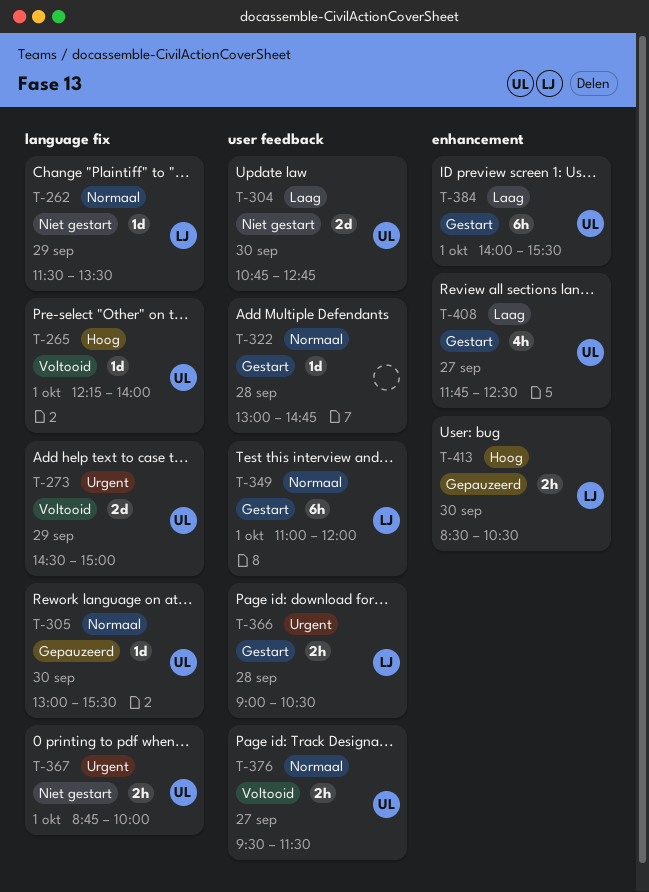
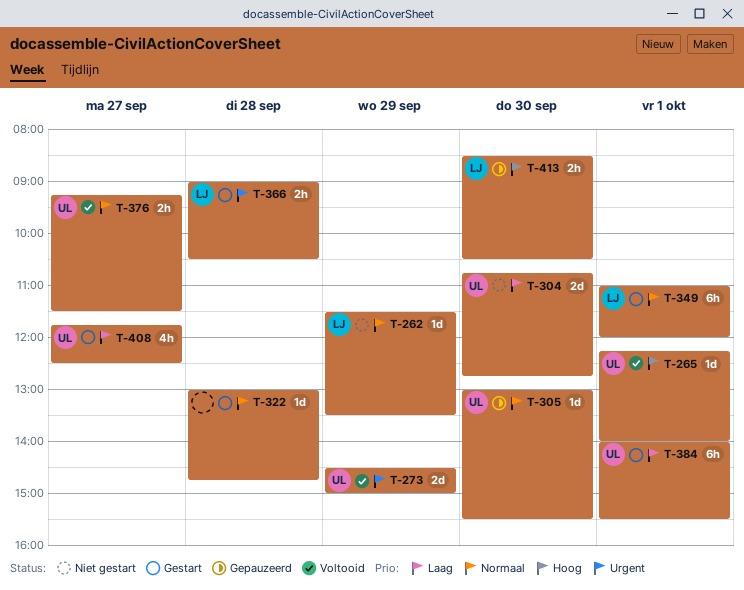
T-367: present -> none
T-376, begins: 09:30 -> 09:15

